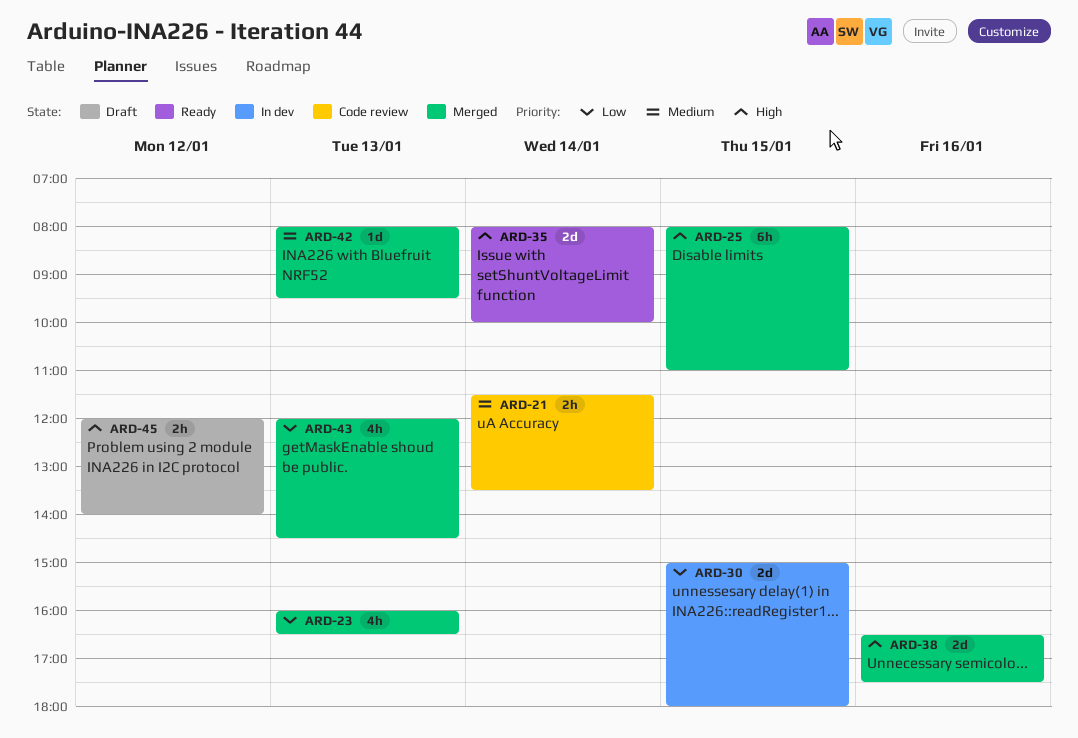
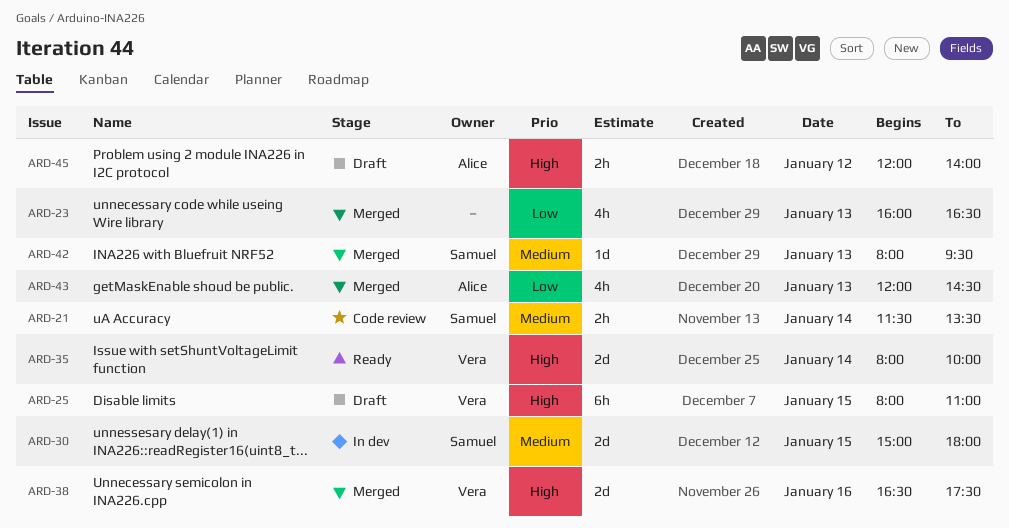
ARD-25, status: Merged -> Draft
ARD-30, priority: Low -> Medium

